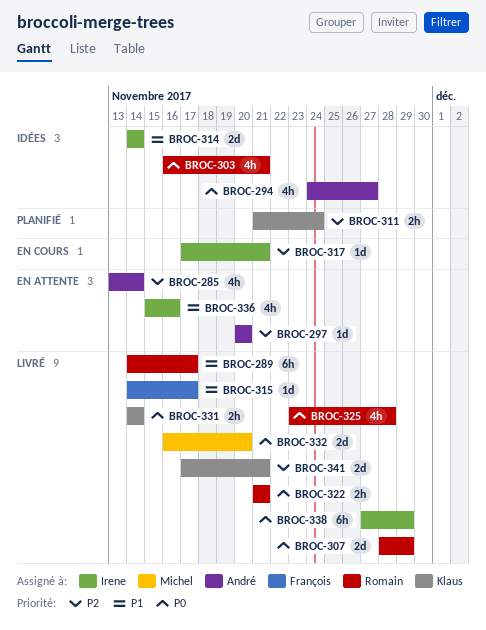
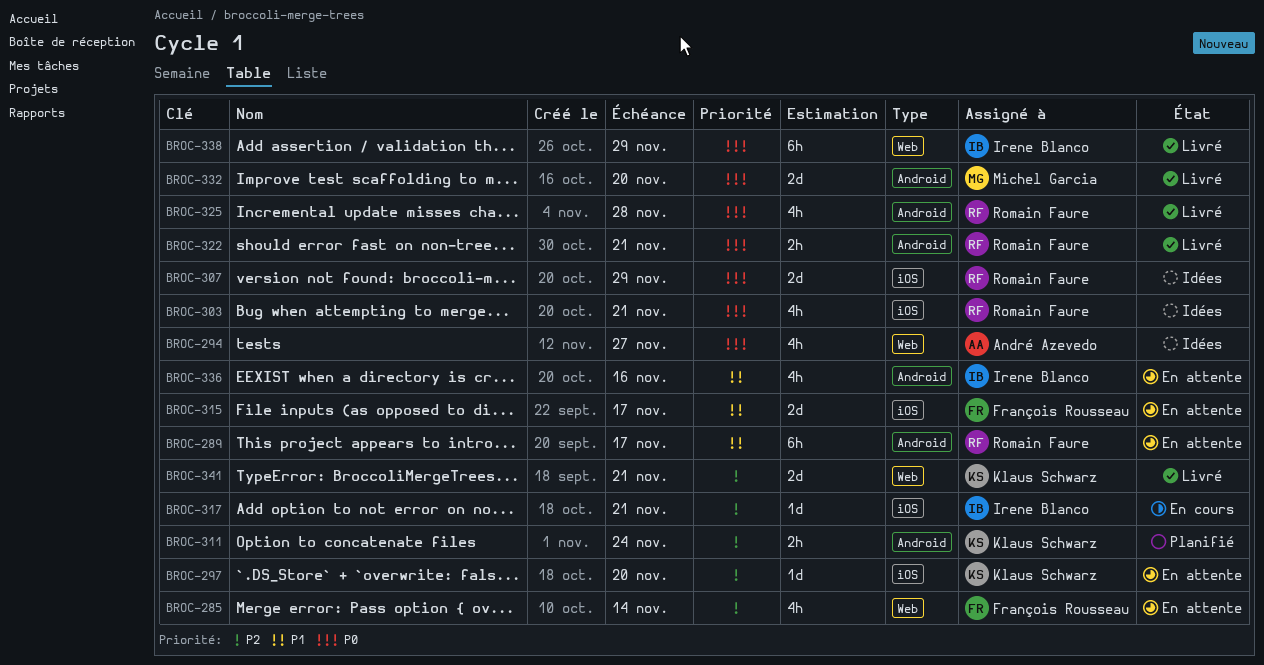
BROC-285, owner: André Azevedo -> François Rousseau
BROC-289, status: Livré -> En attente
BROC-297, owner: André Azevedo -> Klaus Schwarz
BROC-307, status: Livré -> Idées
BROC-314: present -> none
BROC-315, status: Livré -> En attente
BROC-315, estimate: 1d -> 2d
BROC-331: present -> none

